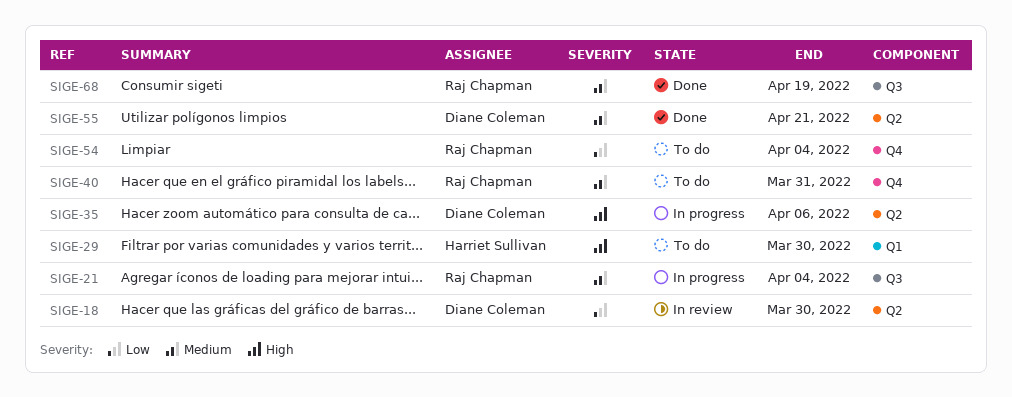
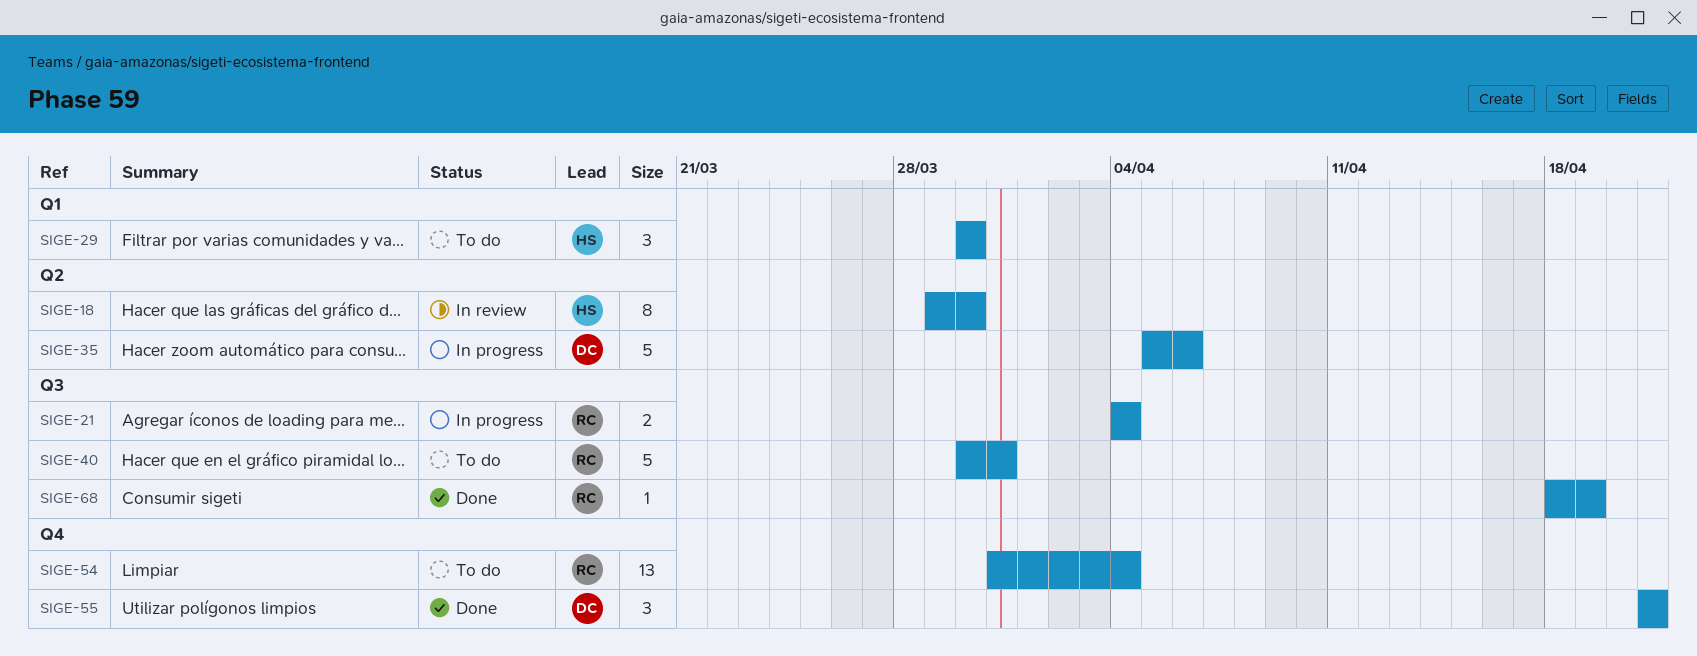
SIGE-18, owner: Diane Coleman -> Harriet Sullivan
SIGE-40, label: Q4 -> Q3
SIGE-55, label: Q2 -> Q4

